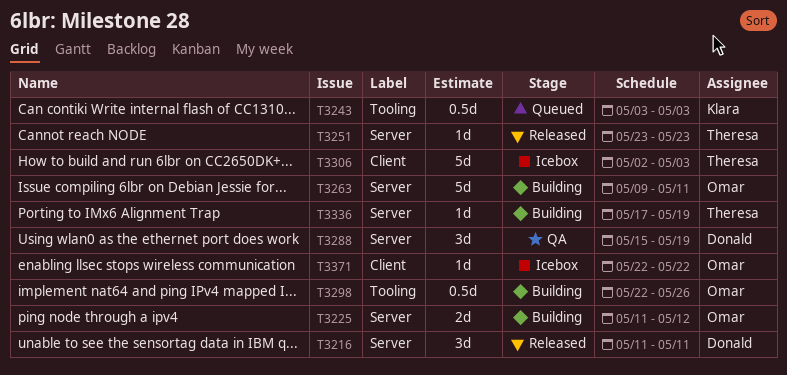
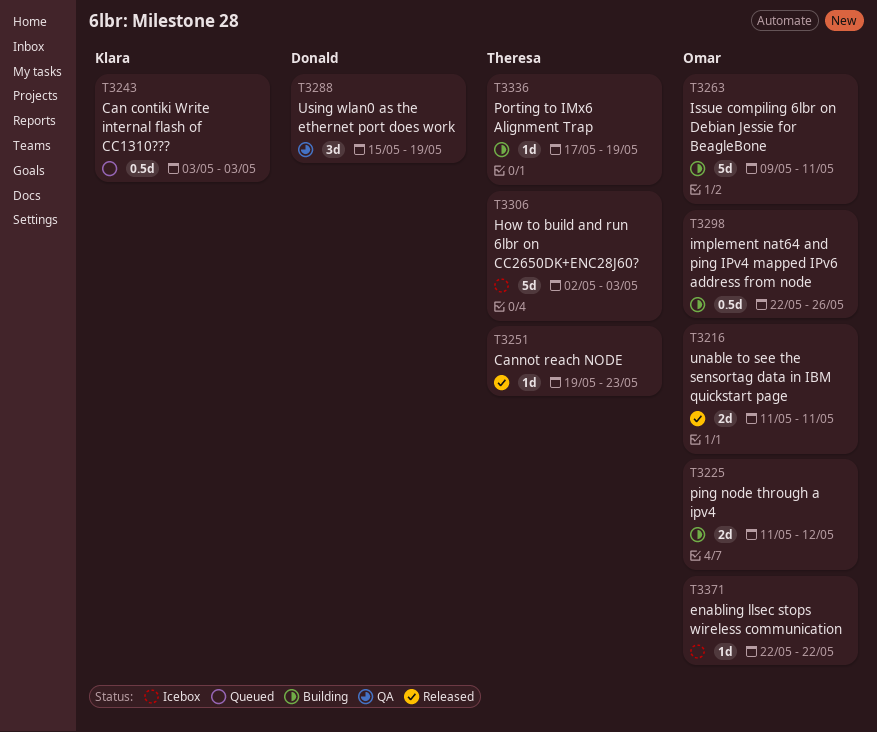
T3216, owner: Donald -> Omar
T3216, estimate: 3d -> 2d
T3251, start: May 23 -> May 19

